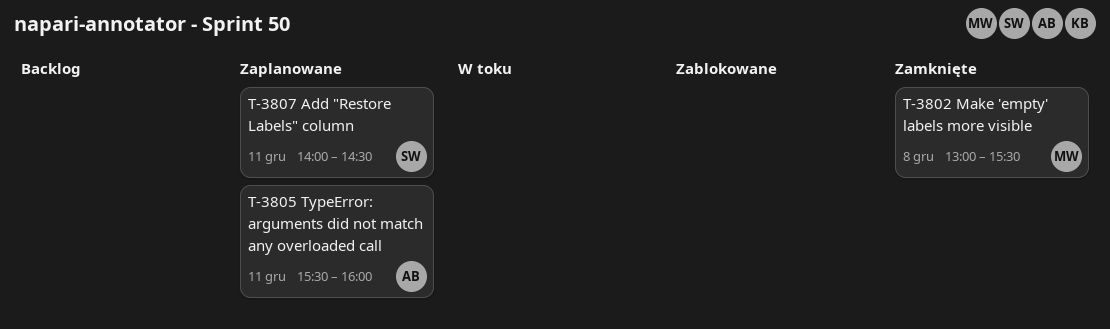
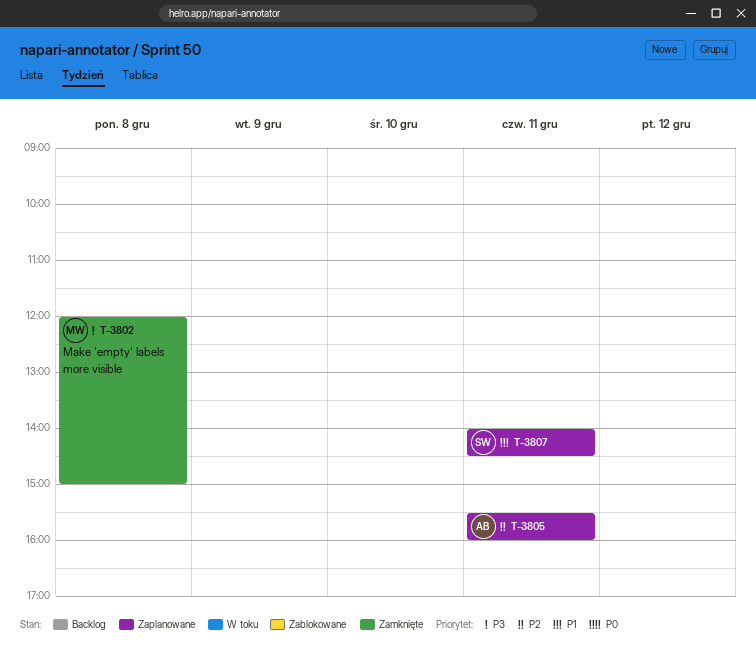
T-3802, begins: 13:00 -> 12:00
T-3802, ends: 15:30 -> 15:00

